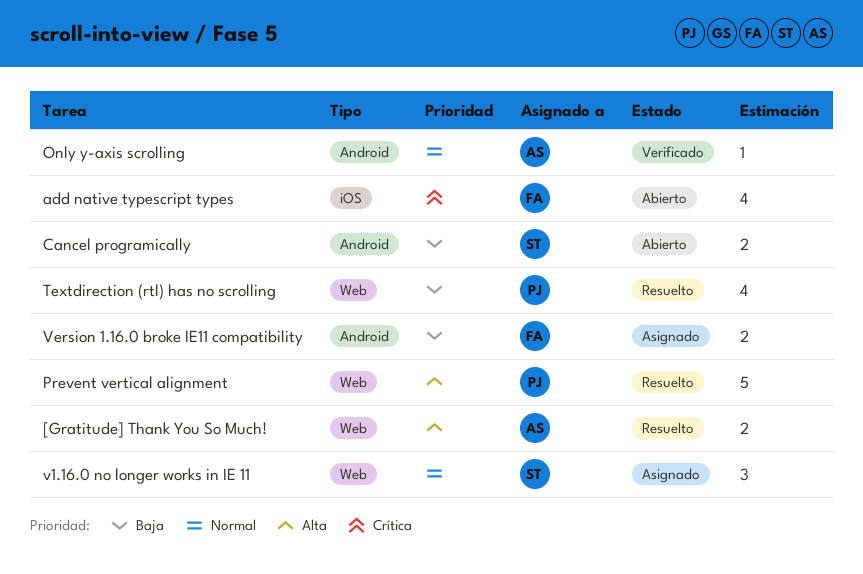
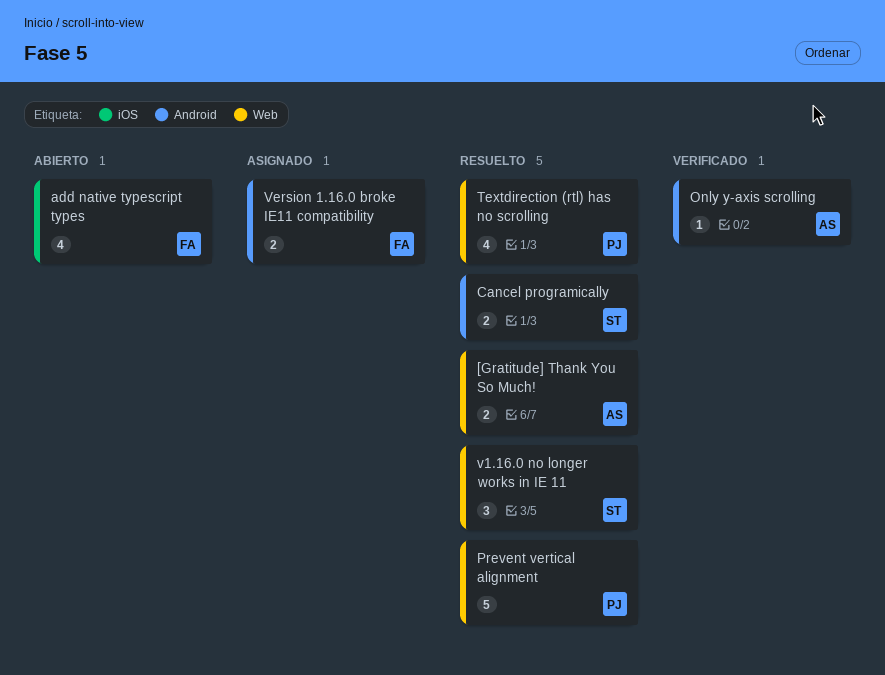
Cancel programically, status: Abierto -> Resuelto
v1.16.0 no longer works in IE 11, status: Asignado -> Resuelto

